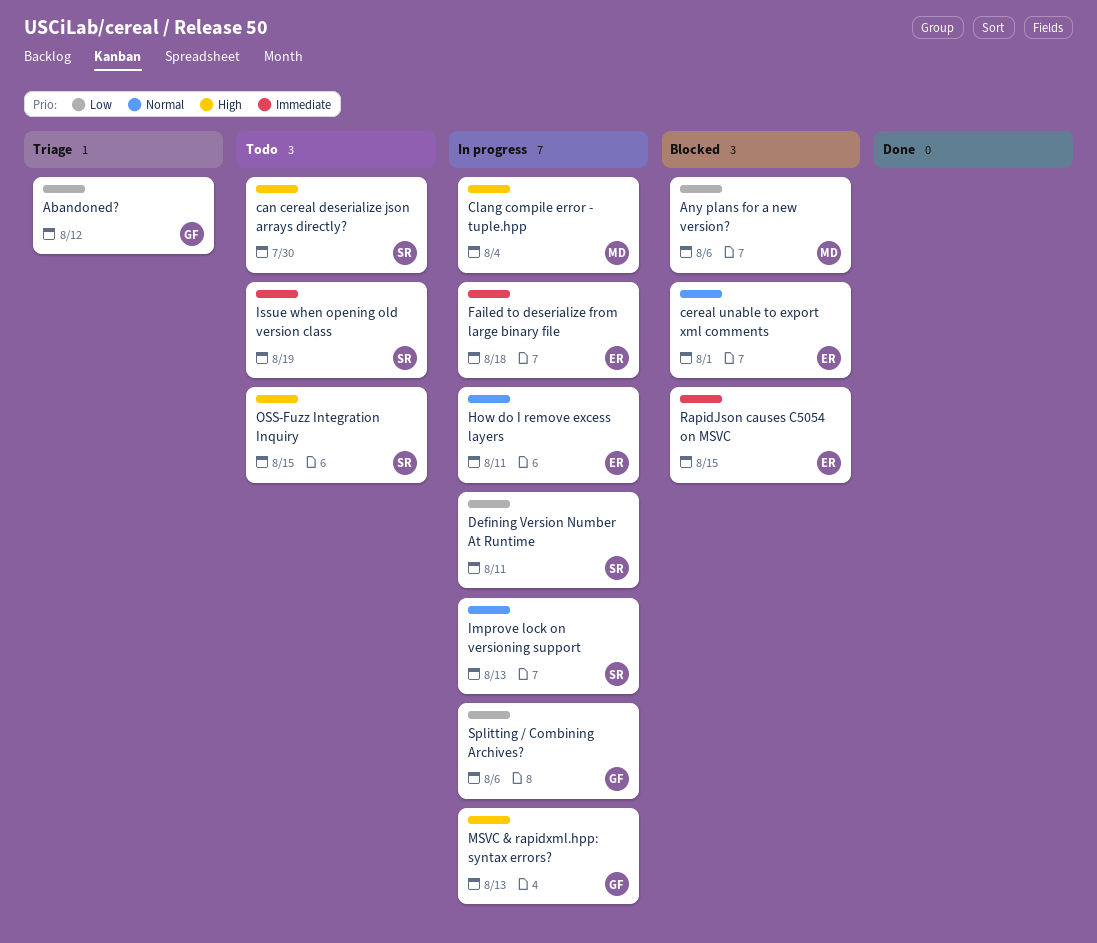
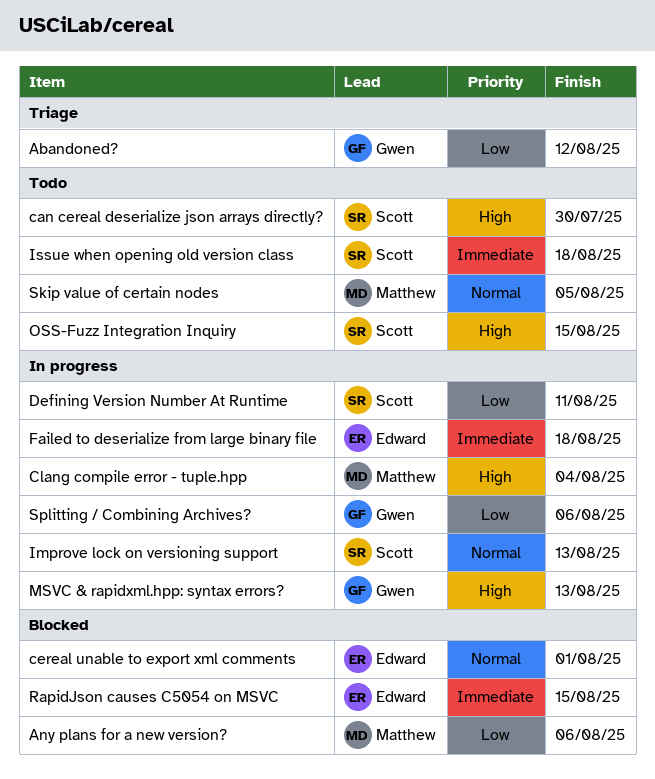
How do I remove excess layers: present -> none
Issue when opening old version class, due: Aug 19 -> Aug 18
Skip value of certain nodes: none -> present

